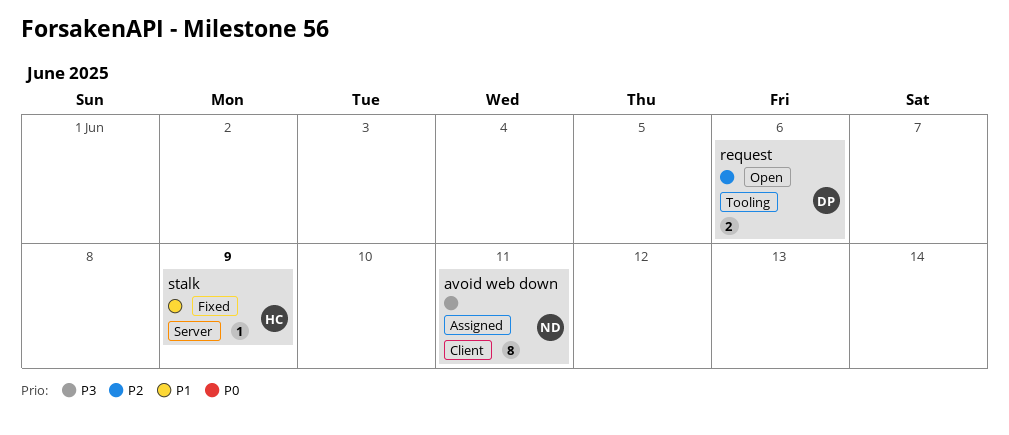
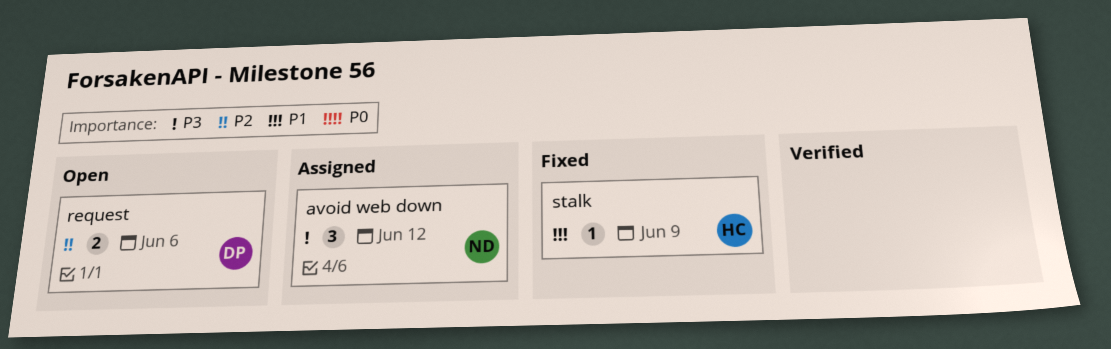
avoid web down, estimate: 8 -> 3
avoid web down, due: Jun 11 -> Jun 12

